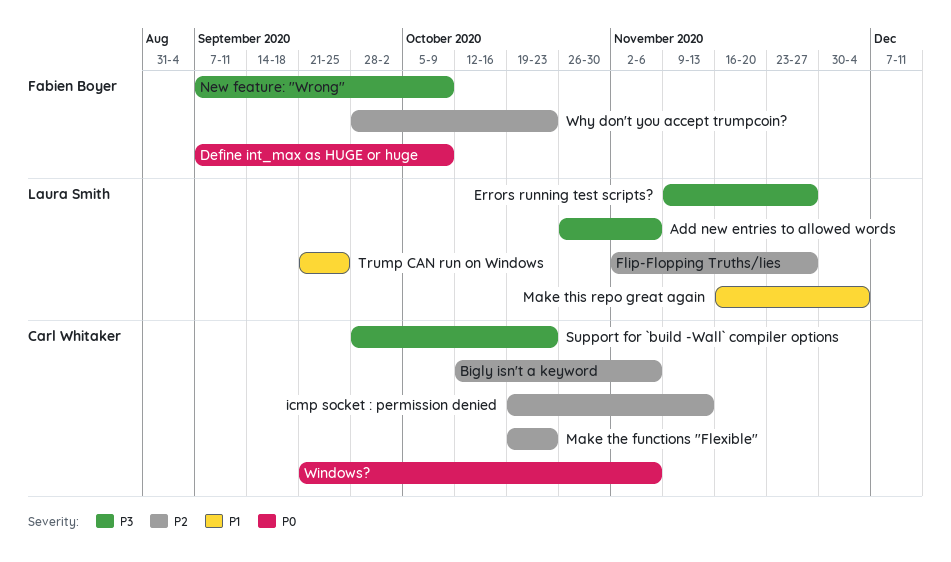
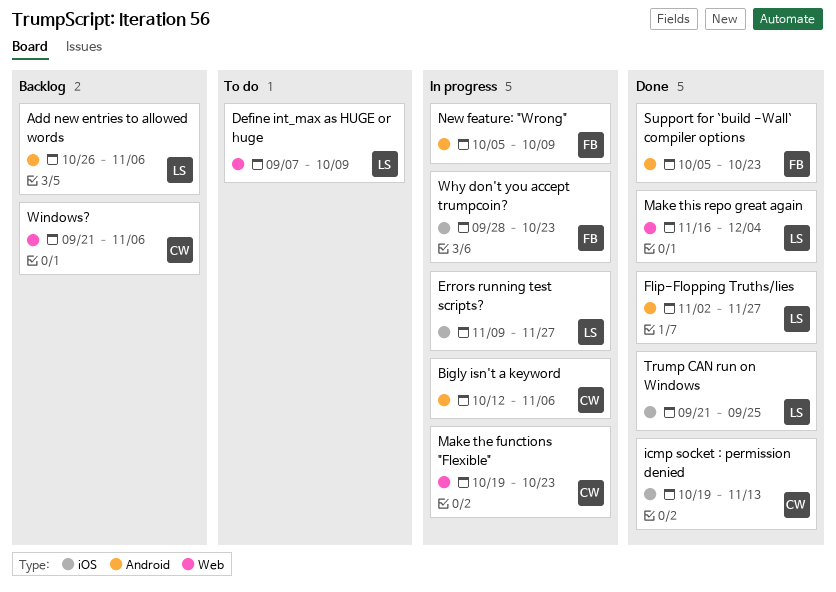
Define int_max as HUGE or huge, owner: Fabien Boyer -> Laura Smith
New feature: "Wrong", start: Sep 7 -> Oct 5
Support for `build -Wall` compiler options, owner: Carl Whitaker -> Fabien Boyer
Support for `build -Wall` compiler options, start: Sep 28 -> Oct 5

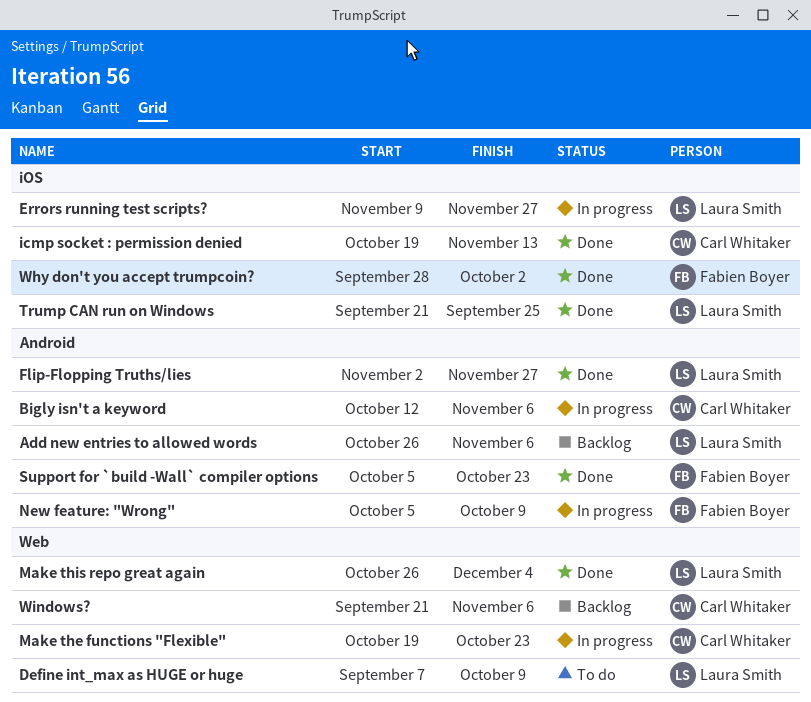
Make this repo great again, start: Nov 16 -> Oct 26
Why don't you accept trumpcoin?, status: In progress -> Done
Why don't you accept trumpcoin?, due: Oct 23 -> Oct 2

